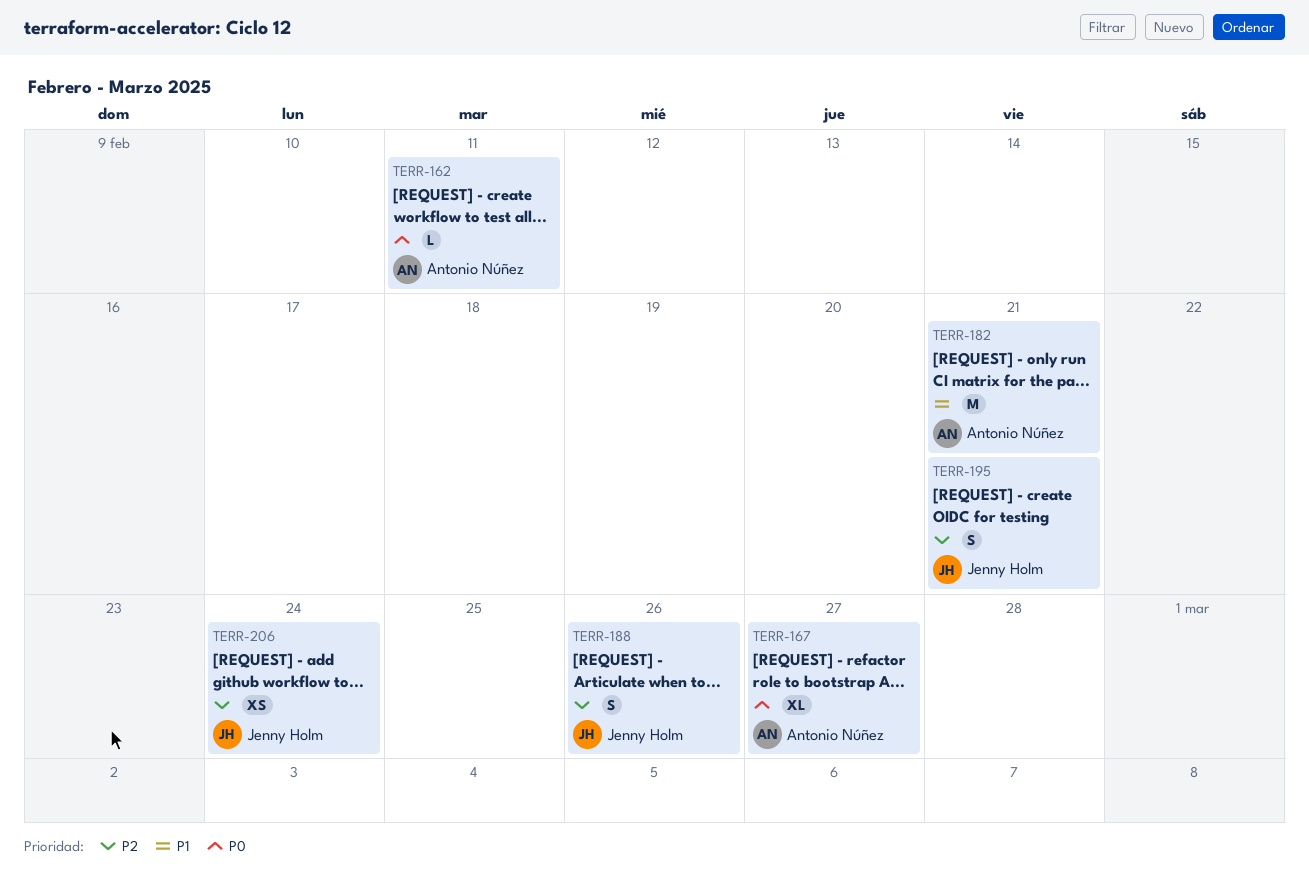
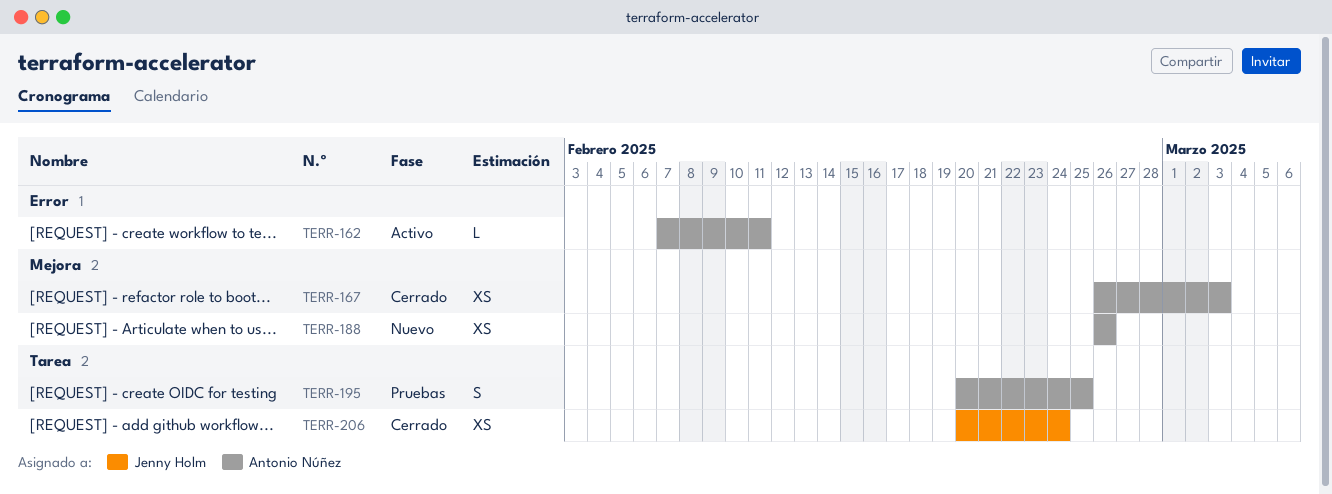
TERR-167, estimate: XL -> XS
TERR-167, due: Feb 27 -> Mar 3
TERR-182: present -> none
TERR-188, owner: Jenny Holm -> Antonio Núñez
TERR-188, estimate: S -> XS
TERR-195, owner: Jenny Holm -> Antonio Núñez
TERR-195, due: Feb 21 -> Feb 25

